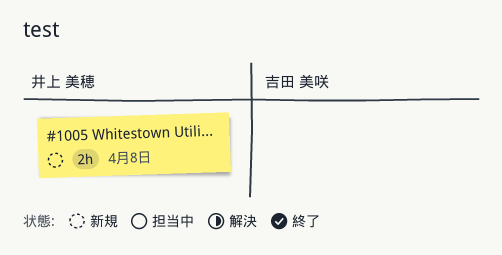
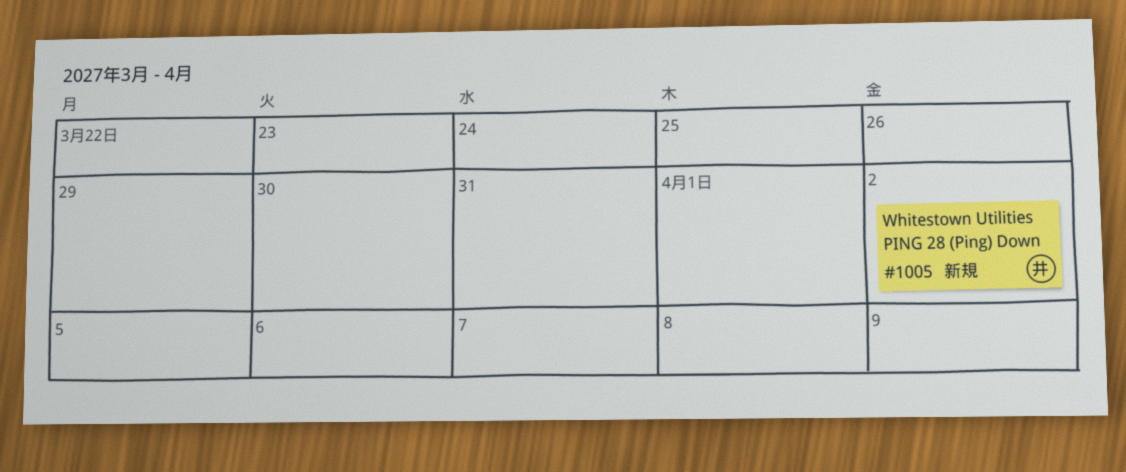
#1005, due: Apr 8 -> Apr 2

